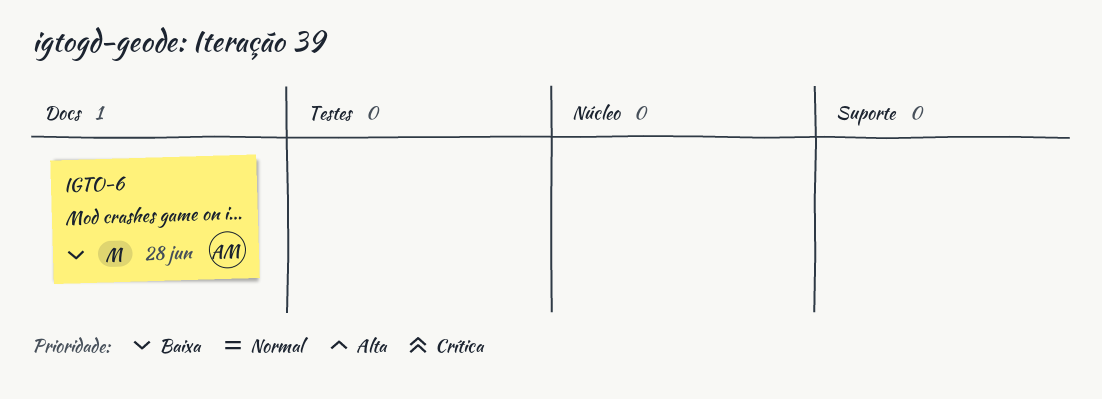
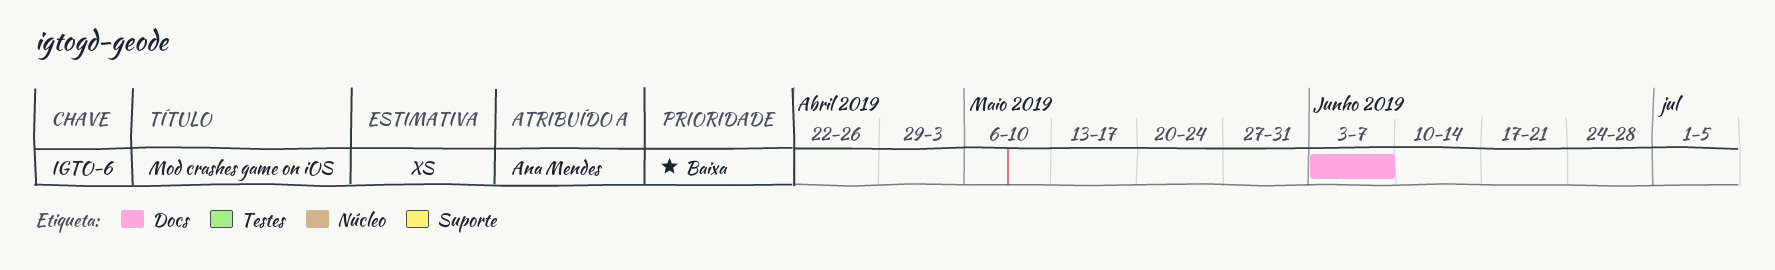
IGTO-6, estimate: M -> XS
IGTO-6, due: Jun 28 -> Jun 7

